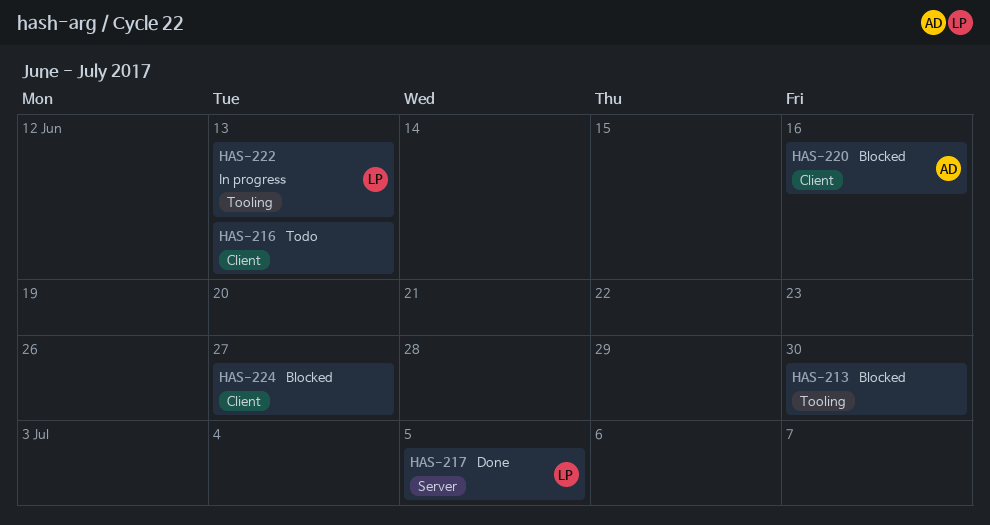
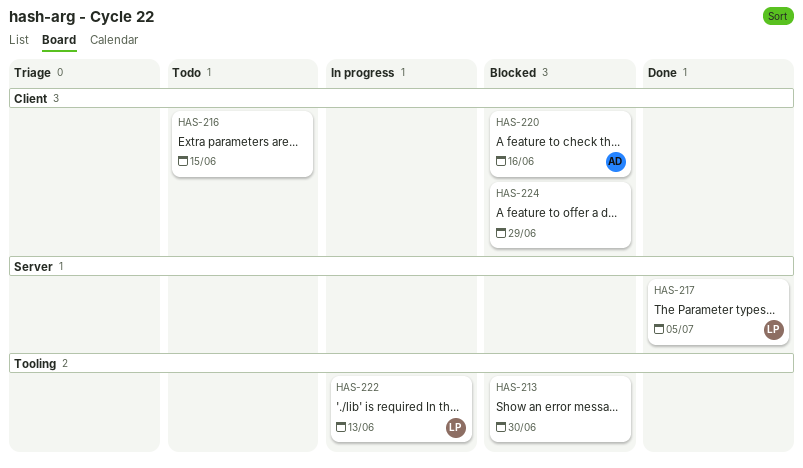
HAS-216, due: Jun 13 -> Jun 15
HAS-224, due: Jun 27 -> Jun 29

